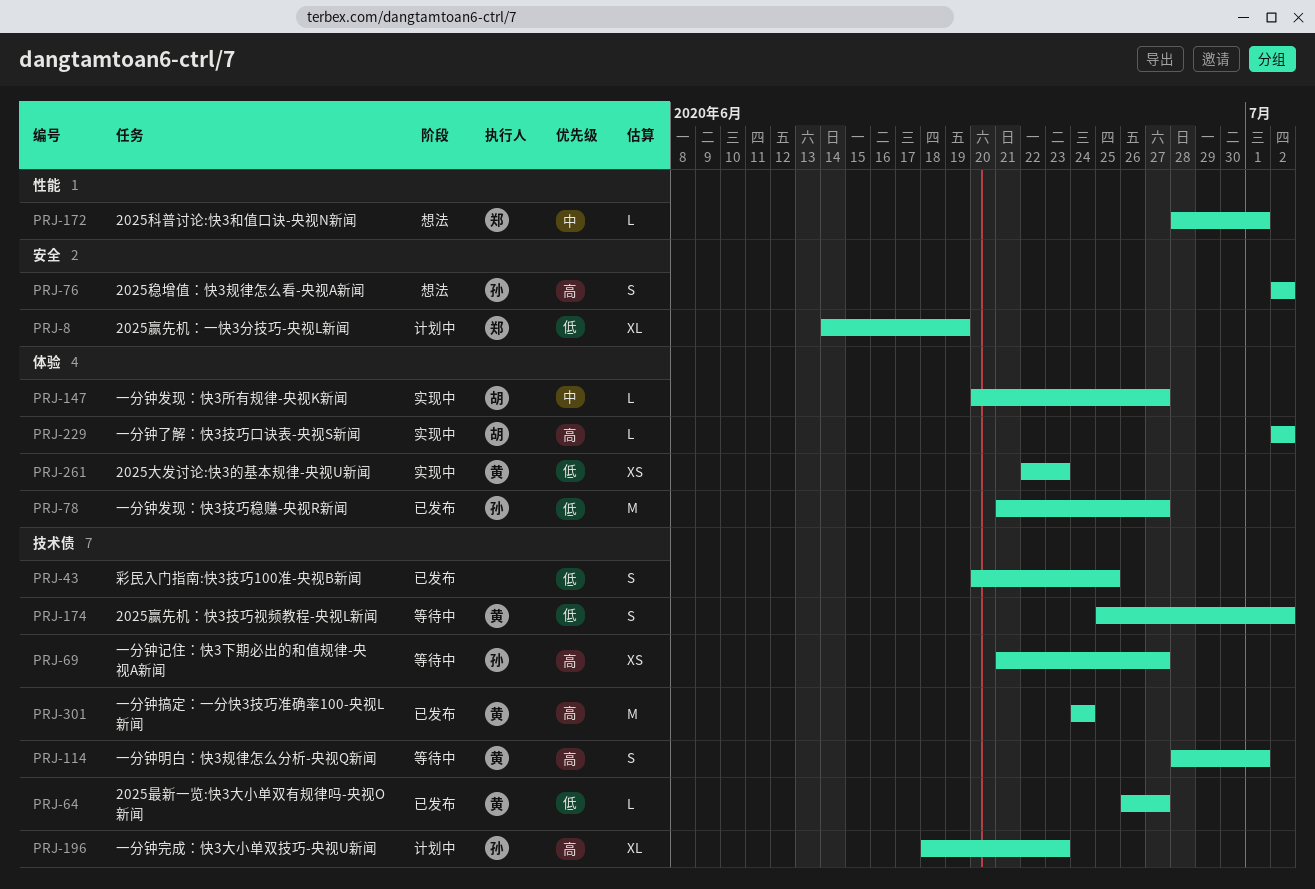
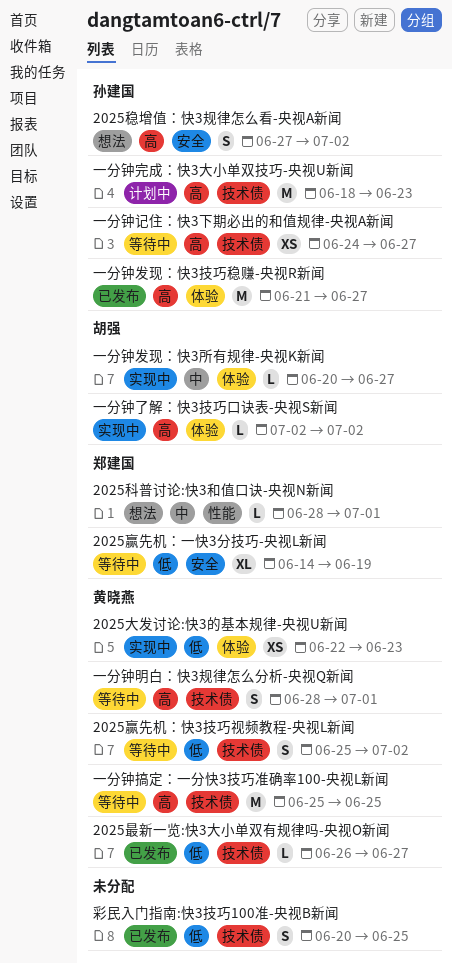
2025稳增值：快3规律怎么看-央视A新闻, start: Jul 2 -> Jun 27
2025赢先机：一快3分技巧-央视L新闻, status: 计划中 -> 等待中
一分钟发现：快3技巧稳赚-央视R新闻, priority: 低 -> 高
一分钟完成：快3大小单双技巧-央视U新闻, estimate: XL -> M
一分钟搞定：一分快3技巧准确率100-央视L新闻, status: 已发布 -> 等待中
一分钟搞定：一分快3技巧准确率100-央视L新闻, start: Jun 24 -> Jun 25
一分钟搞定：一分快3技巧准确率100-央视L新闻, due: Jun 24 -> Jun 25
一分钟记住：快3下期必出的和值规律-央视A新闻, start: Jun 21 -> Jun 24

